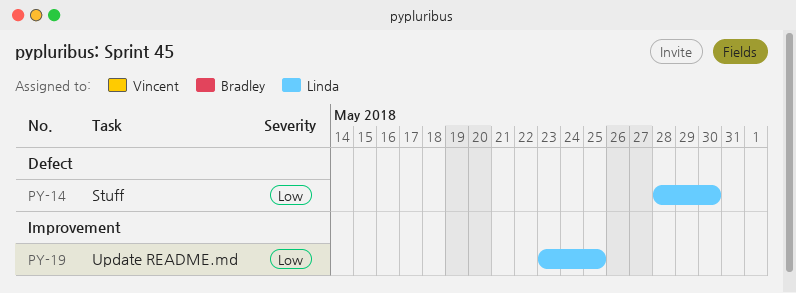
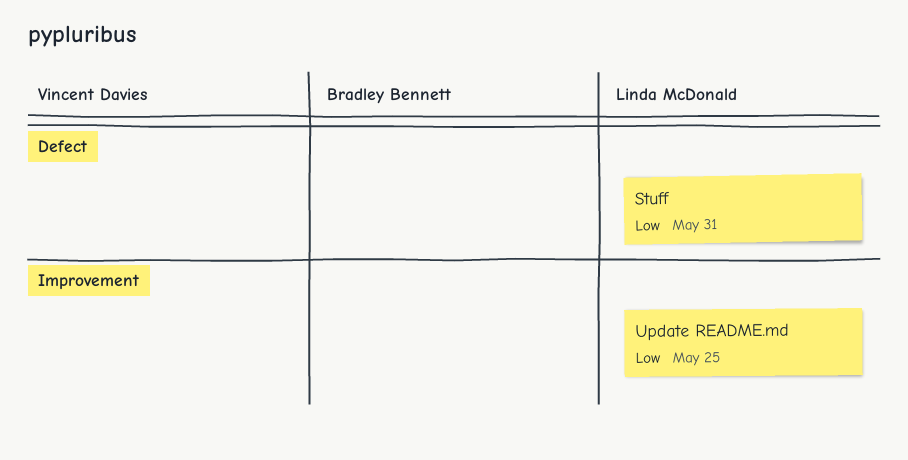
Stuff, due: May 30 -> May 31

